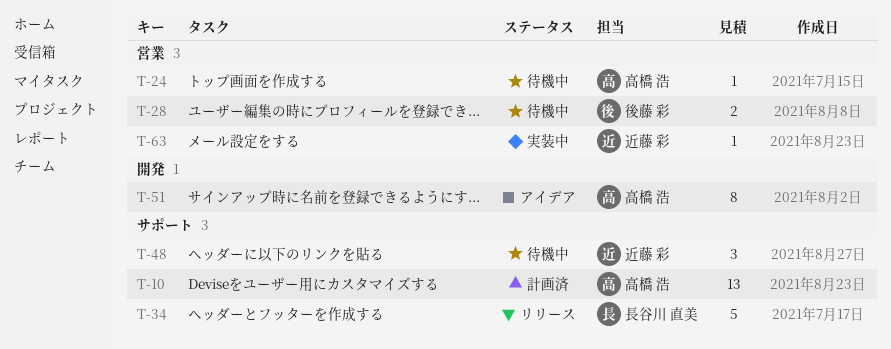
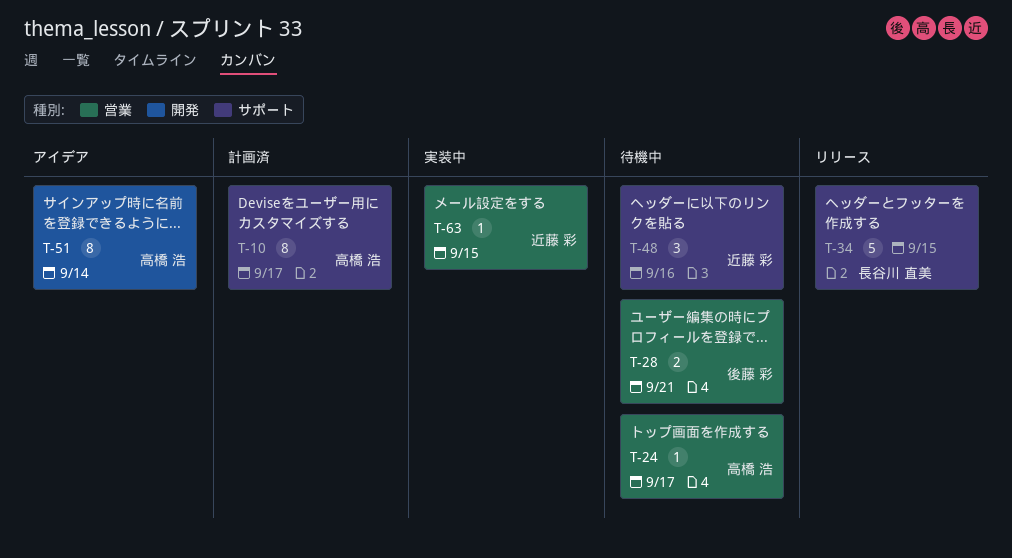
T-10, estimate: 13 -> 8

